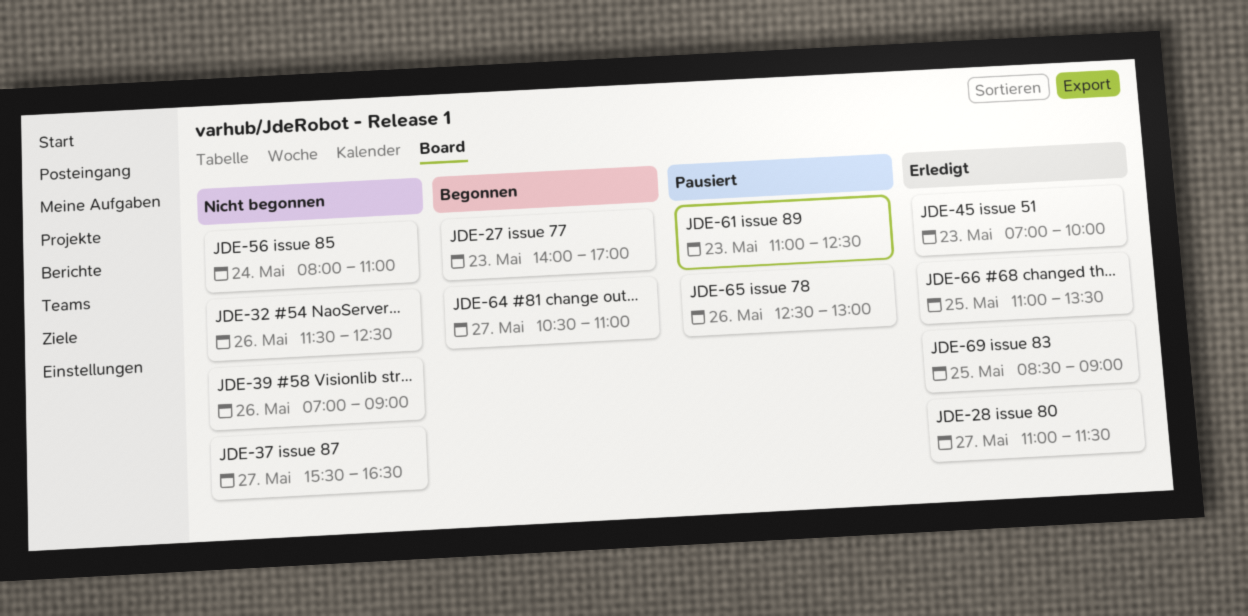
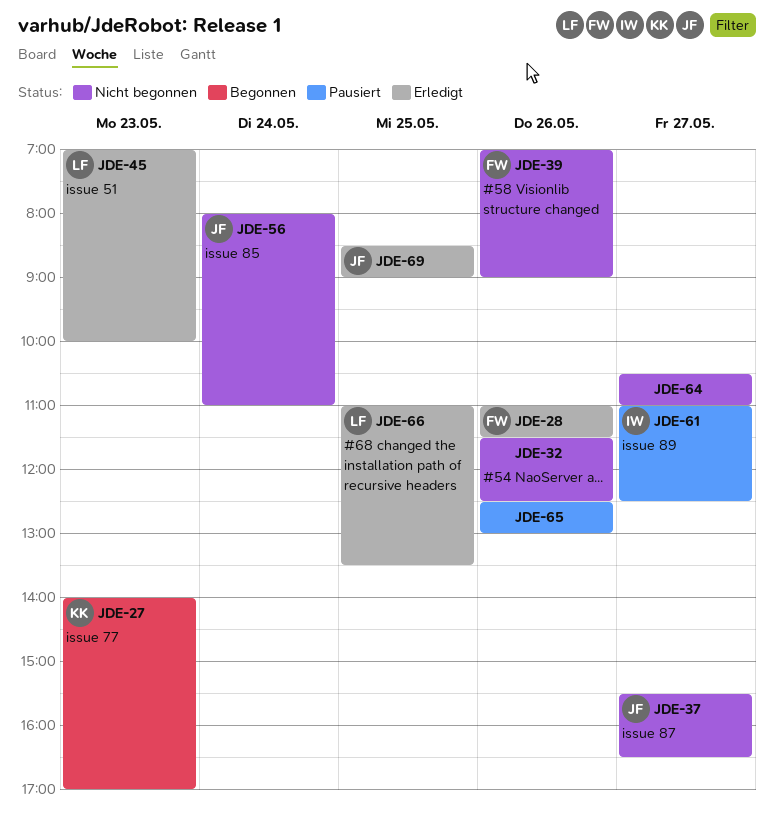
JDE-28, day: May 27 -> May 26
JDE-61, day: May 23 -> May 27
JDE-64, status: Begonnen -> Nicht begonnen

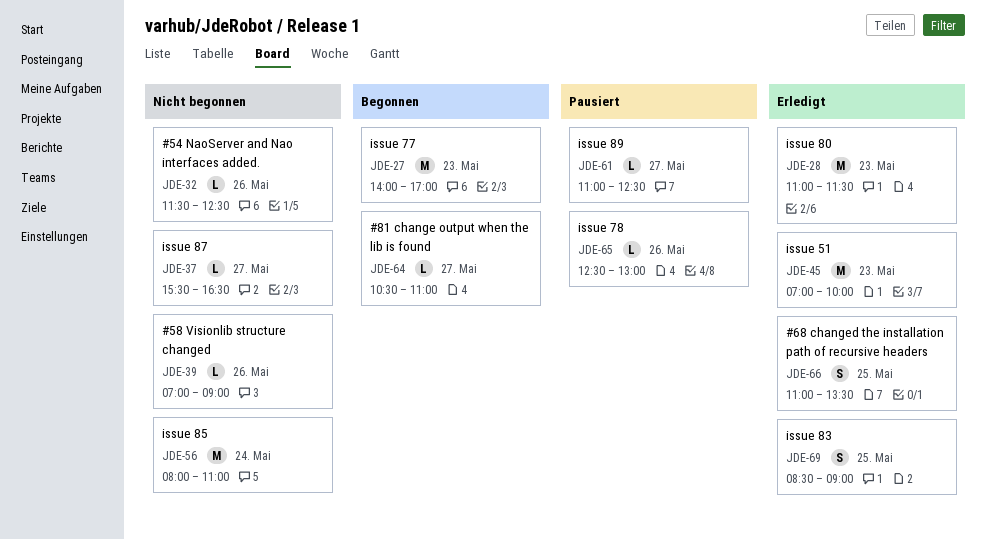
JDE-28, day: May 26 -> May 23
JDE-64, status: Nicht begonnen -> Begonnen

